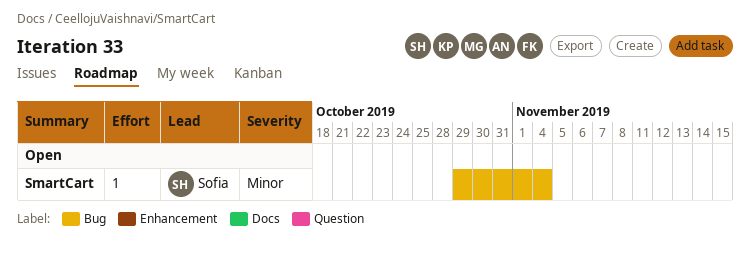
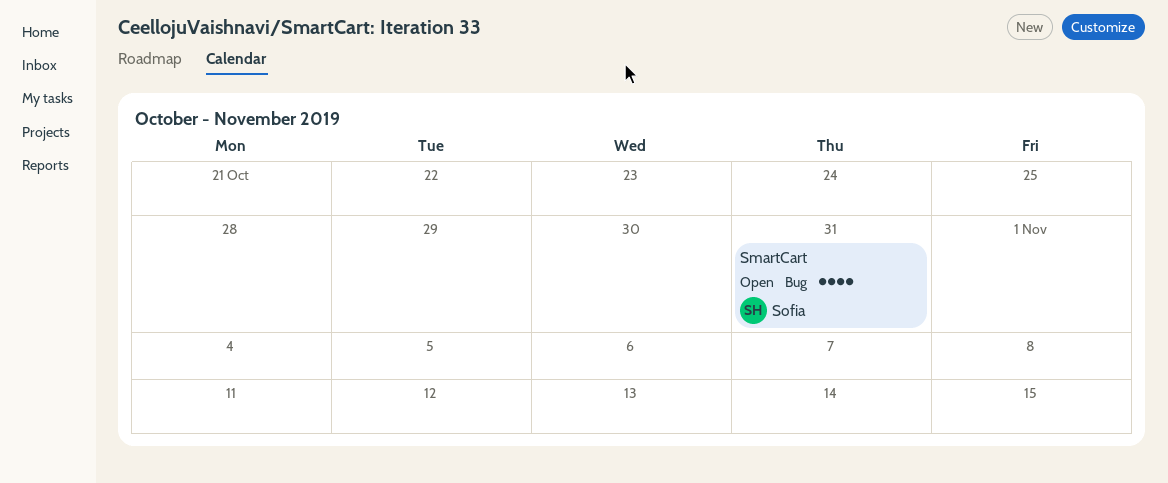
SmartCart, estimate: 1 -> 4
SmartCart, due: Nov 4 -> Oct 31

